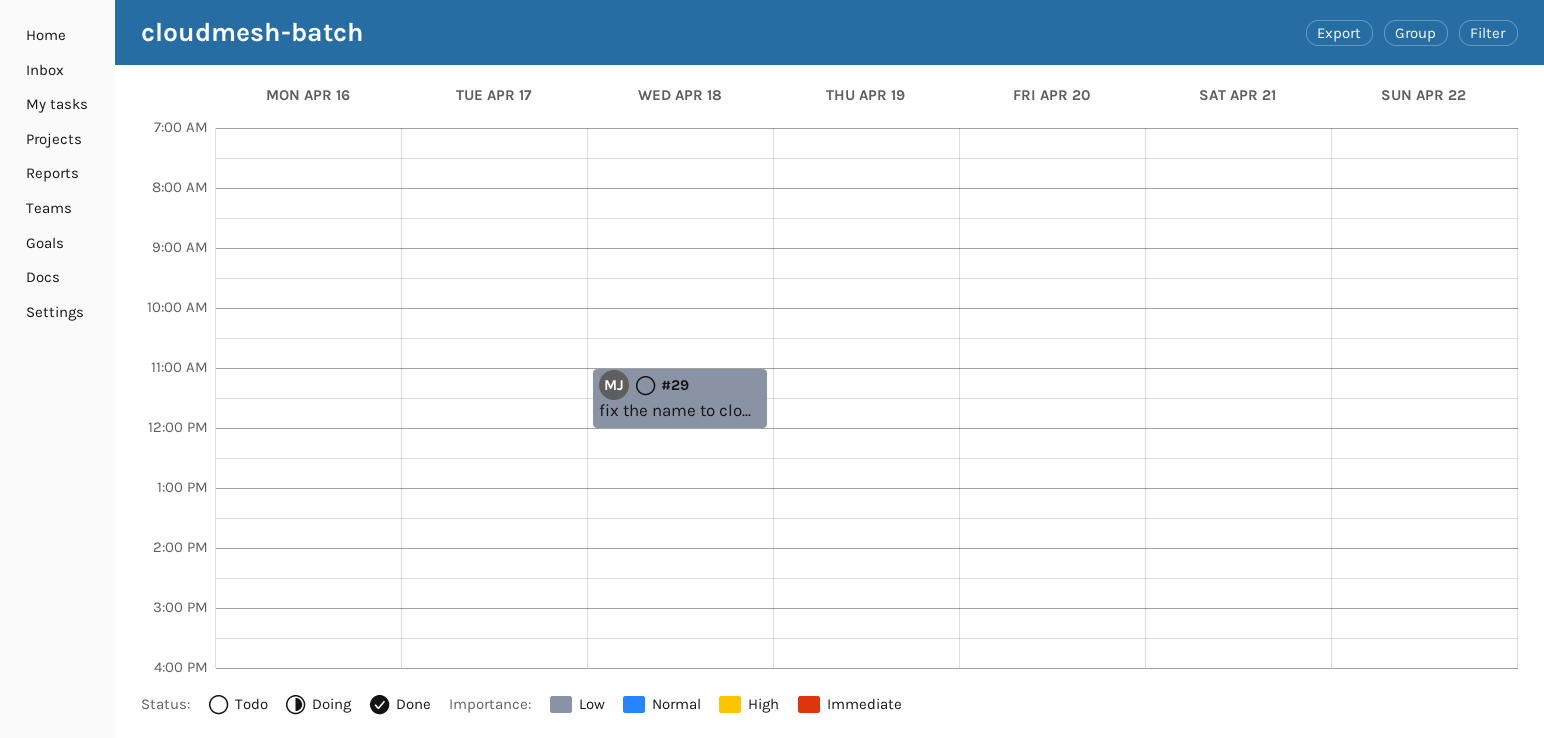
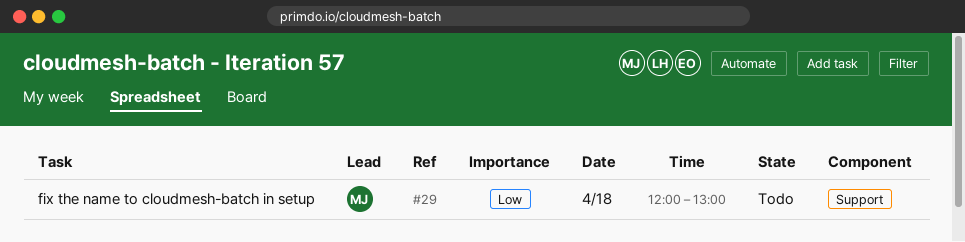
#29, begins: 11:00 -> 12:00
#29, ends: 12:00 -> 13:00

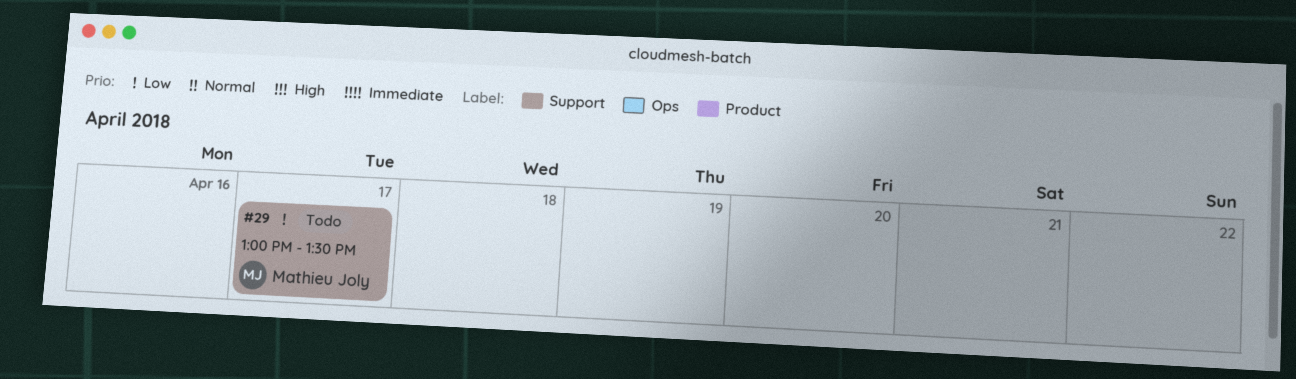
#29, day: Apr 18 -> Apr 17
#29, begins: 12:00 -> 13:00
#29, ends: 13:00 -> 13:30

